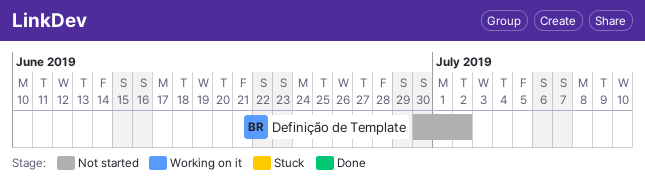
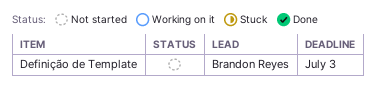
Definição de Template, due: Jul 2 -> Jul 3

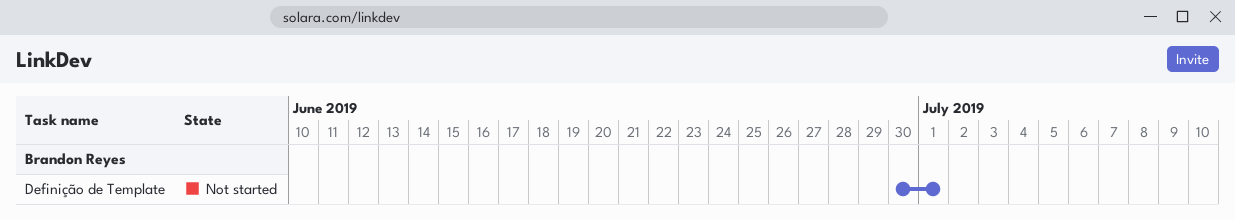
Definição de Template, due: Jul 3 -> Jul 1

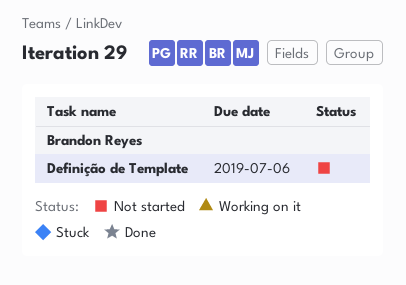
Definição de Template, due: Jul 1 -> Jul 6

